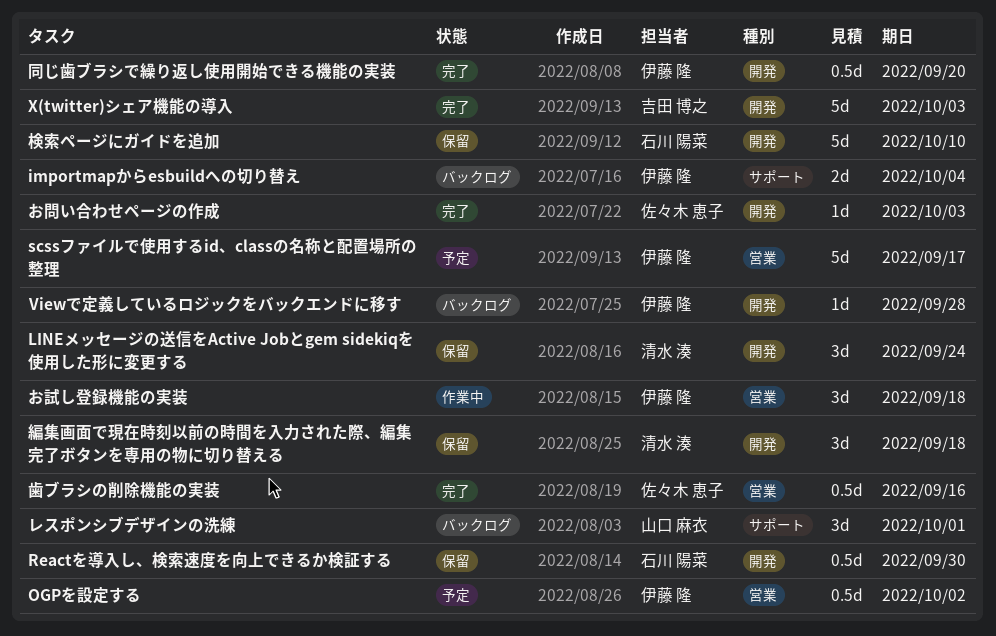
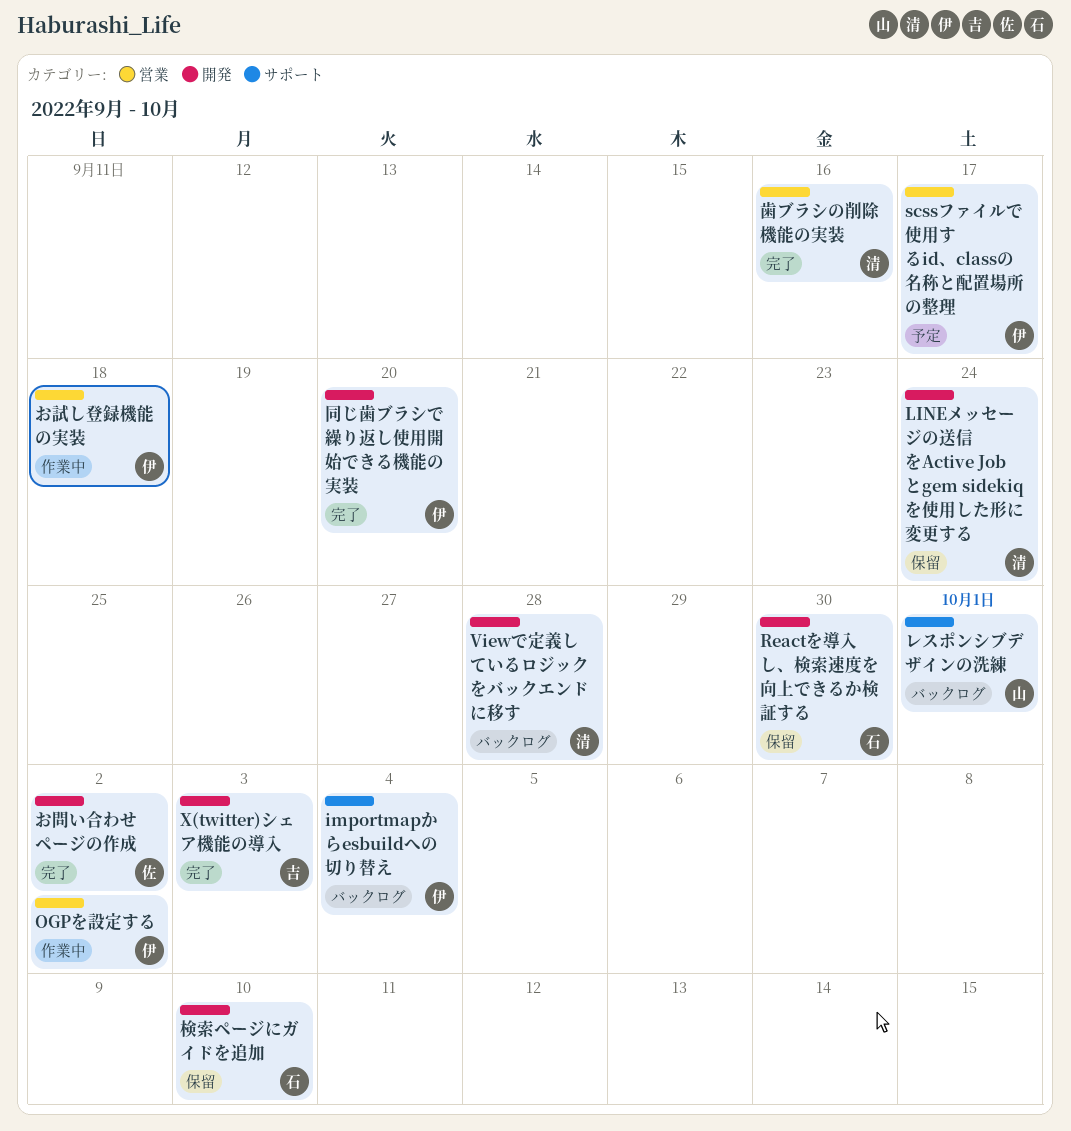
OGPを設定する, status: 予定 -> 作業中
Viewで定義しているロジックをバックエンドに移す, owner: 伊藤 隆 -> 清水 湊
お問い合わせページの作成, due: Oct 3 -> Oct 2
歯ブラシの削除機能の実装, owner: 佐々木 恵子 -> 清水 湊
編集画面で現在時刻以前の時間を入力された際、編集完了ボタンを専用の物に切り替える: present -> none

